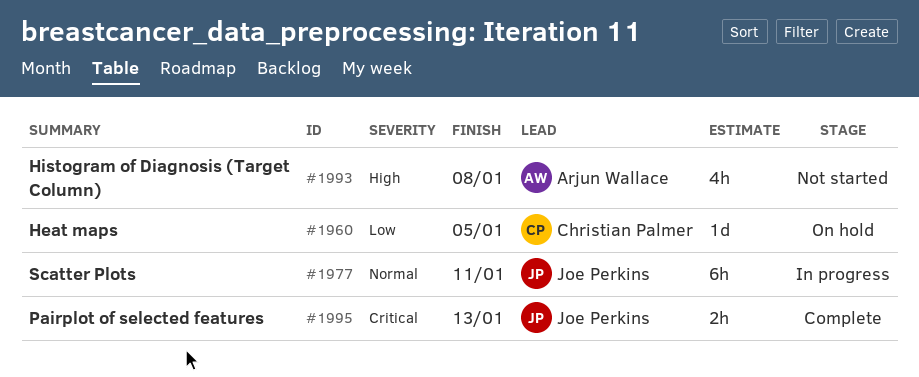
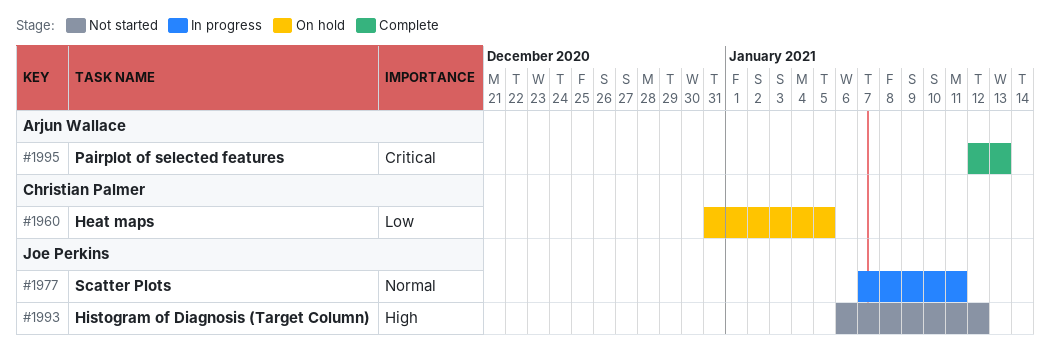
#1993, owner: Arjun Wallace -> Joe Perkins
#1993, due: Jan 8 -> Jan 12
#1995, owner: Joe Perkins -> Arjun Wallace

